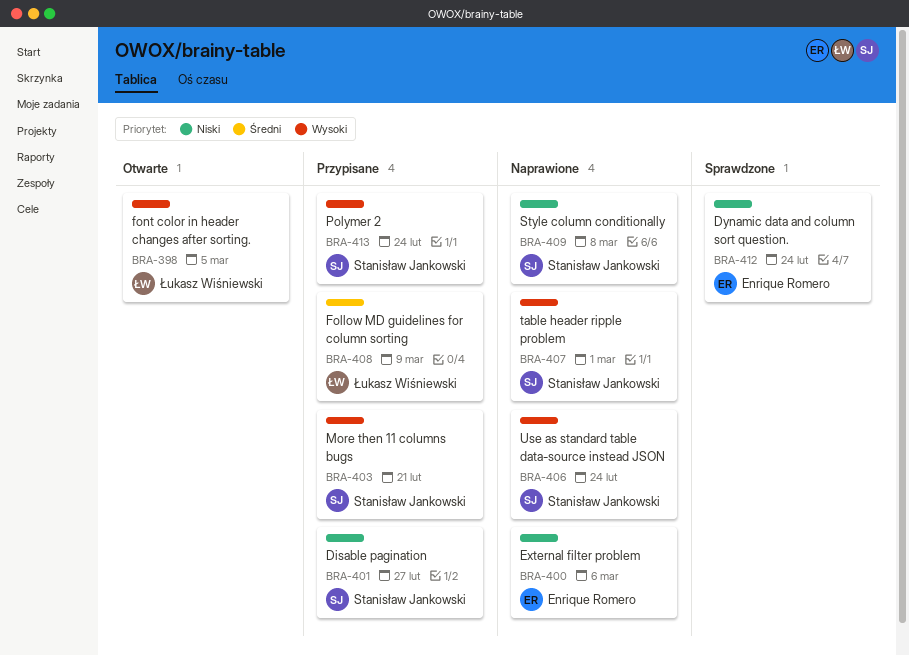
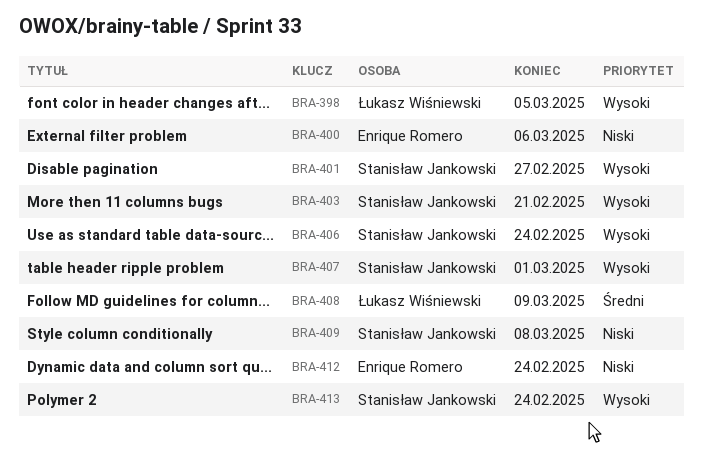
BRA-401, priority: Niski -> Wysoki

